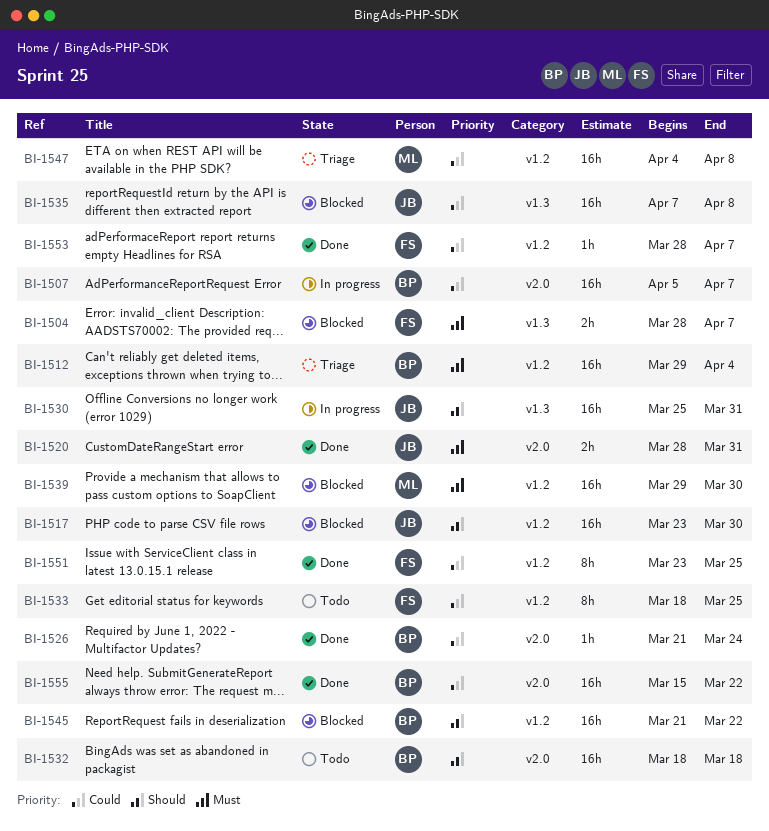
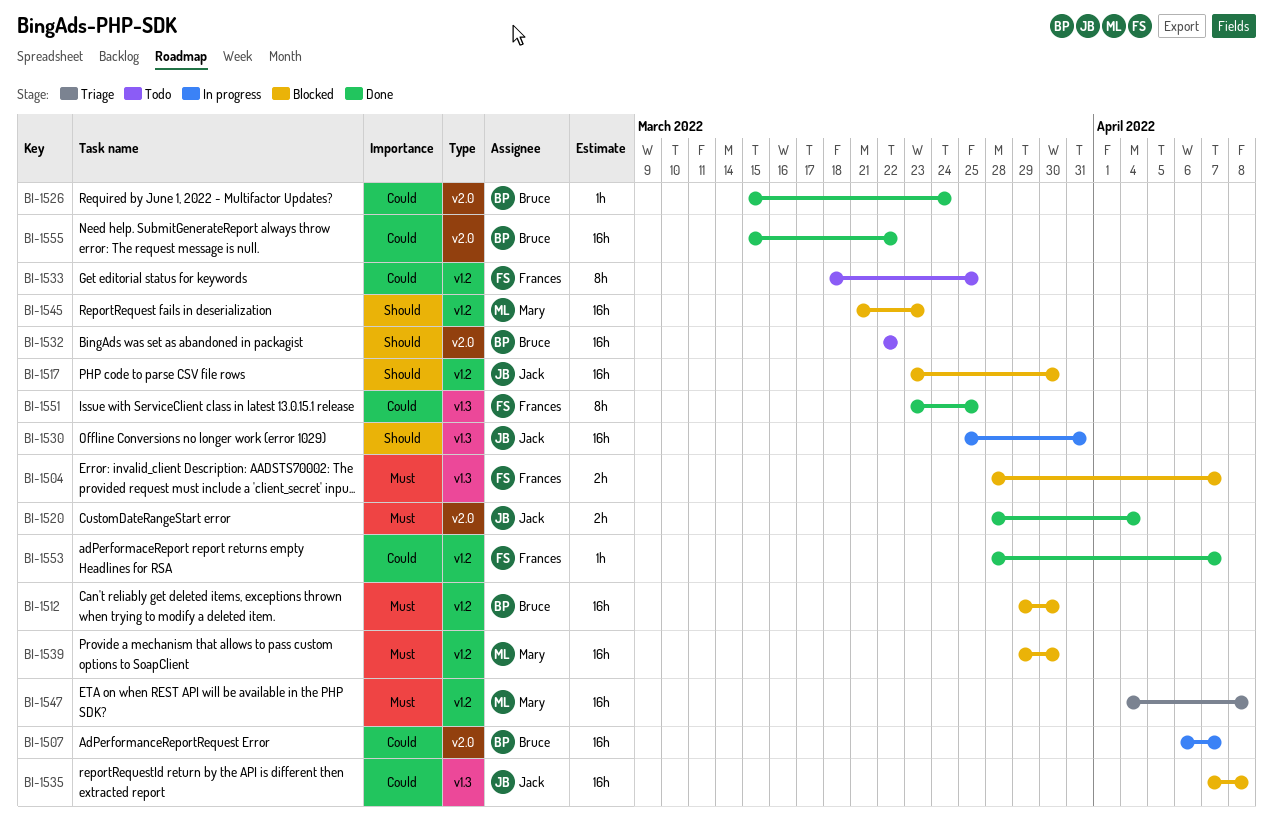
BI-1507, start: Apr 5 -> Apr 6
BI-1512, status: Triage -> Blocked
BI-1512, due: Apr 4 -> Mar 30
BI-1520, due: Mar 31 -> Apr 4
BI-1526, start: Mar 21 -> Mar 15
BI-1532, start: Mar 18 -> Mar 22
BI-1532, due: Mar 18 -> Mar 22
BI-1545, owner: Bruce -> Mary
BI-1545, due: Mar 22 -> Mar 23
BI-1547, priority: Could -> Must
BI-1551, label: v1.2 -> v1.3

